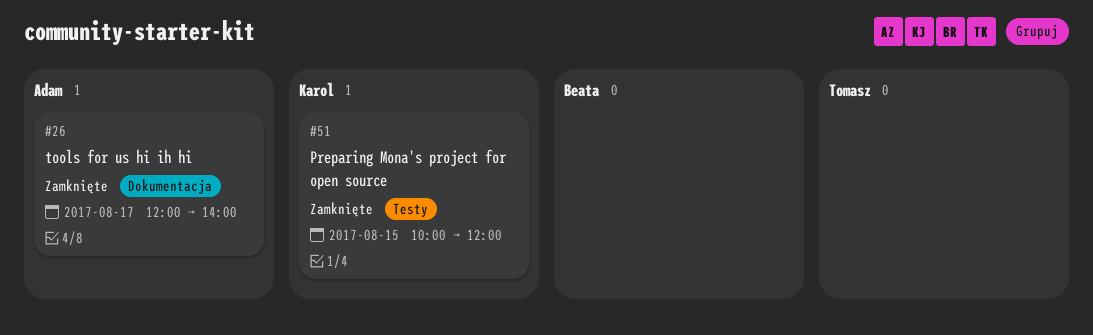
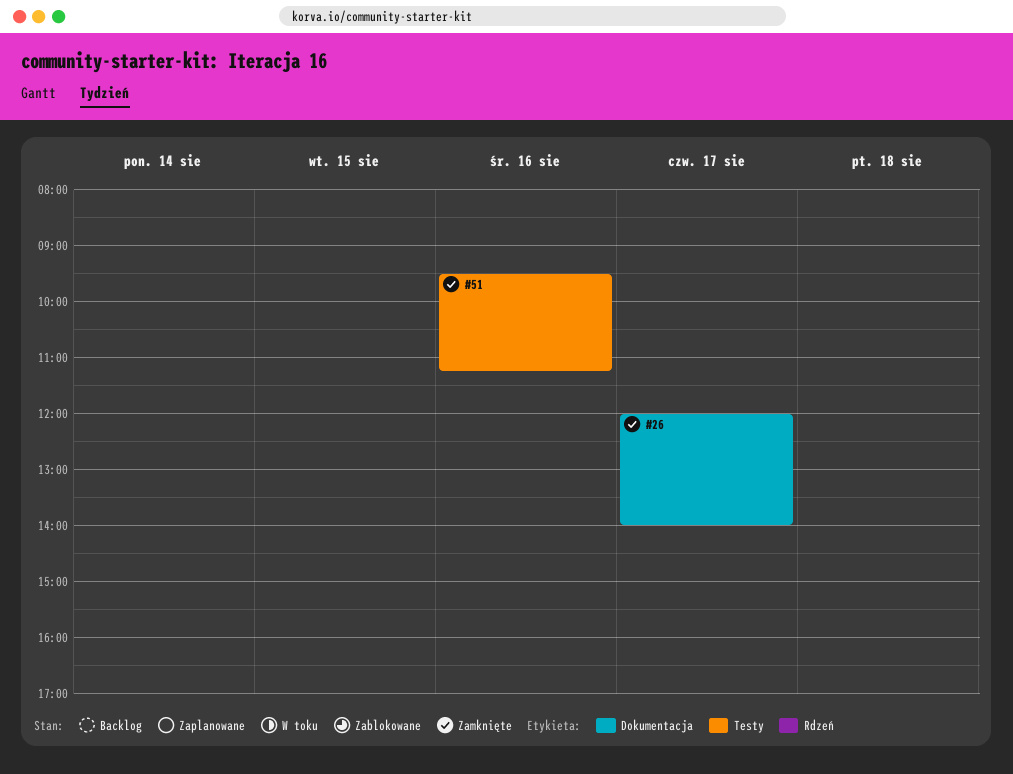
#51, day: Aug 15 -> Aug 16
#51, begins: 10:00 -> 09:30
#51, ends: 12:00 -> 11:15

